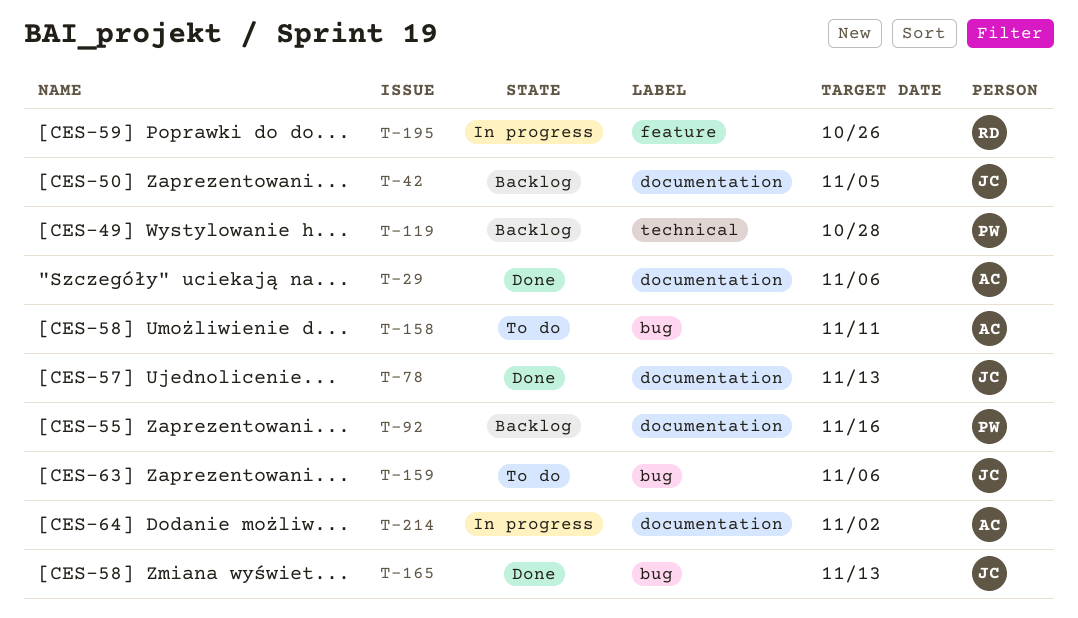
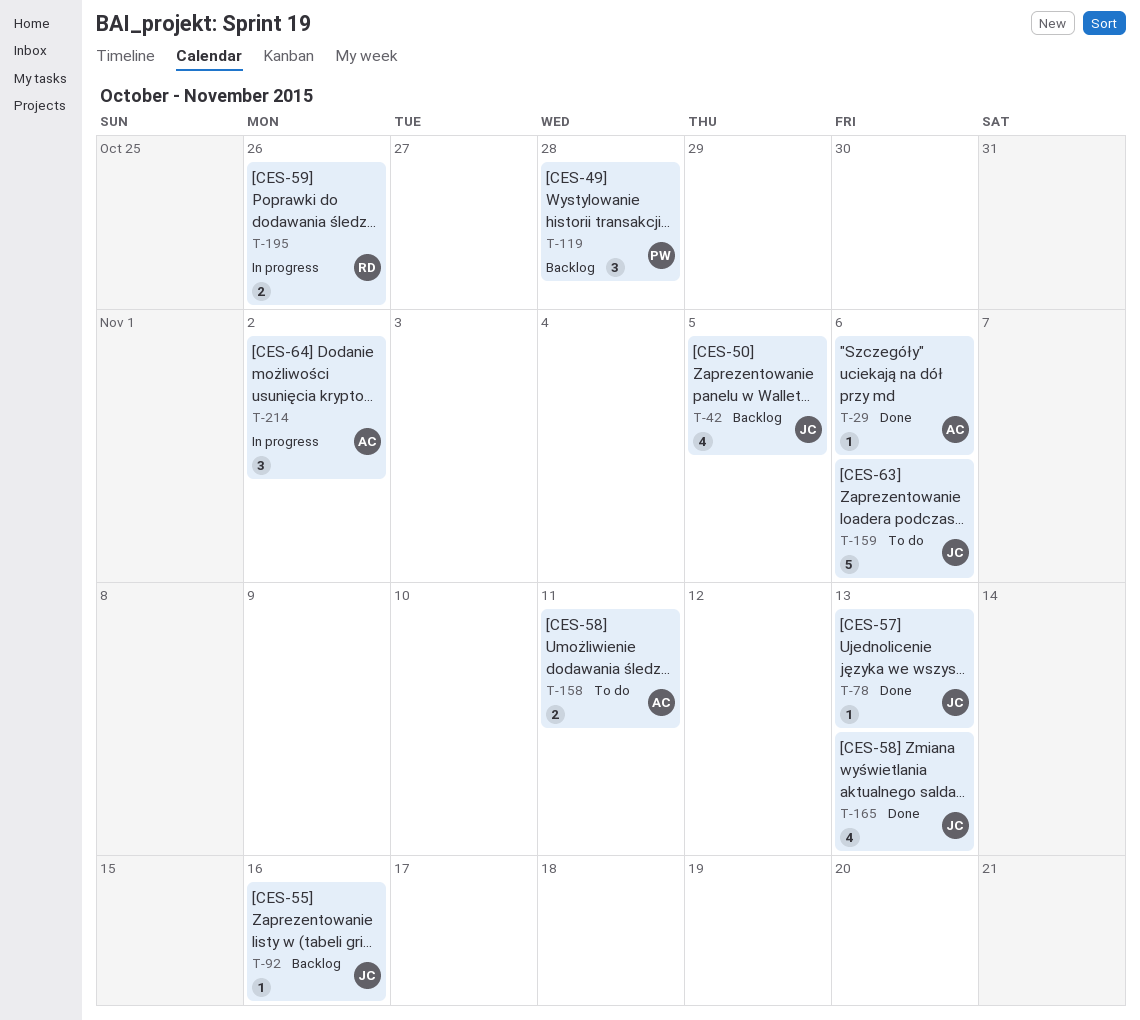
T-92, owner: PW -> JC

